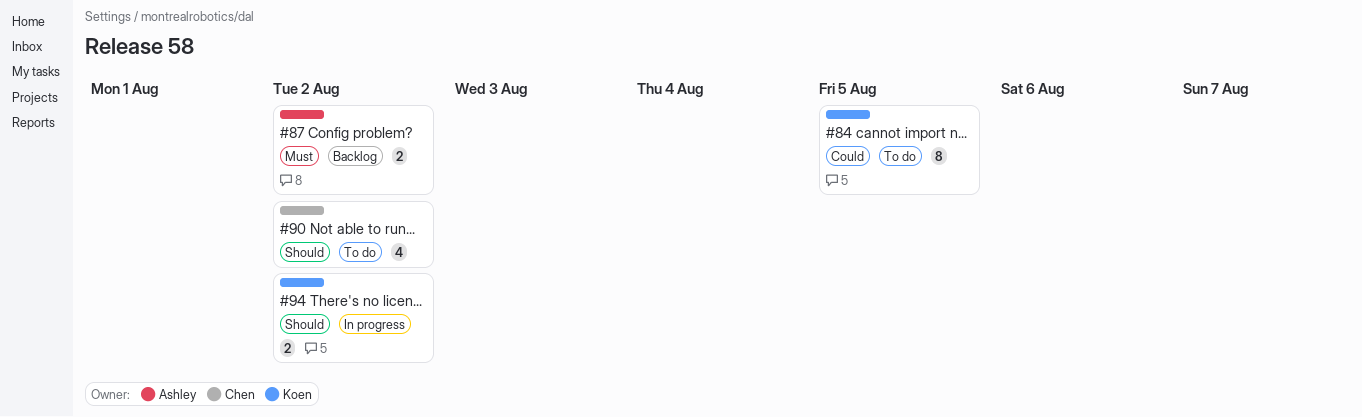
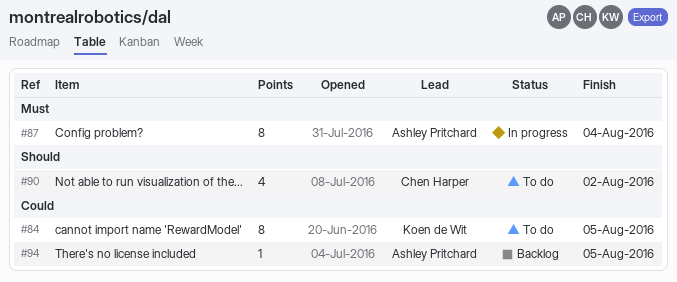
#87, status: Backlog -> In progress
#87, estimate: 2 -> 8
#87, due: Aug 2 -> Aug 4
#94, status: In progress -> Backlog
#94, owner: Koen de Wit -> Ashley Pritchard
#94, priority: Should -> Could
#94, estimate: 2 -> 1
#94, due: Aug 2 -> Aug 5

